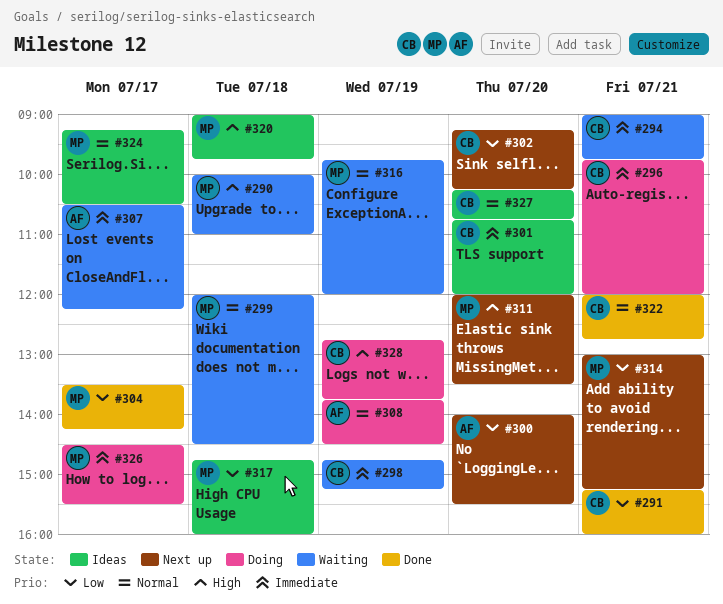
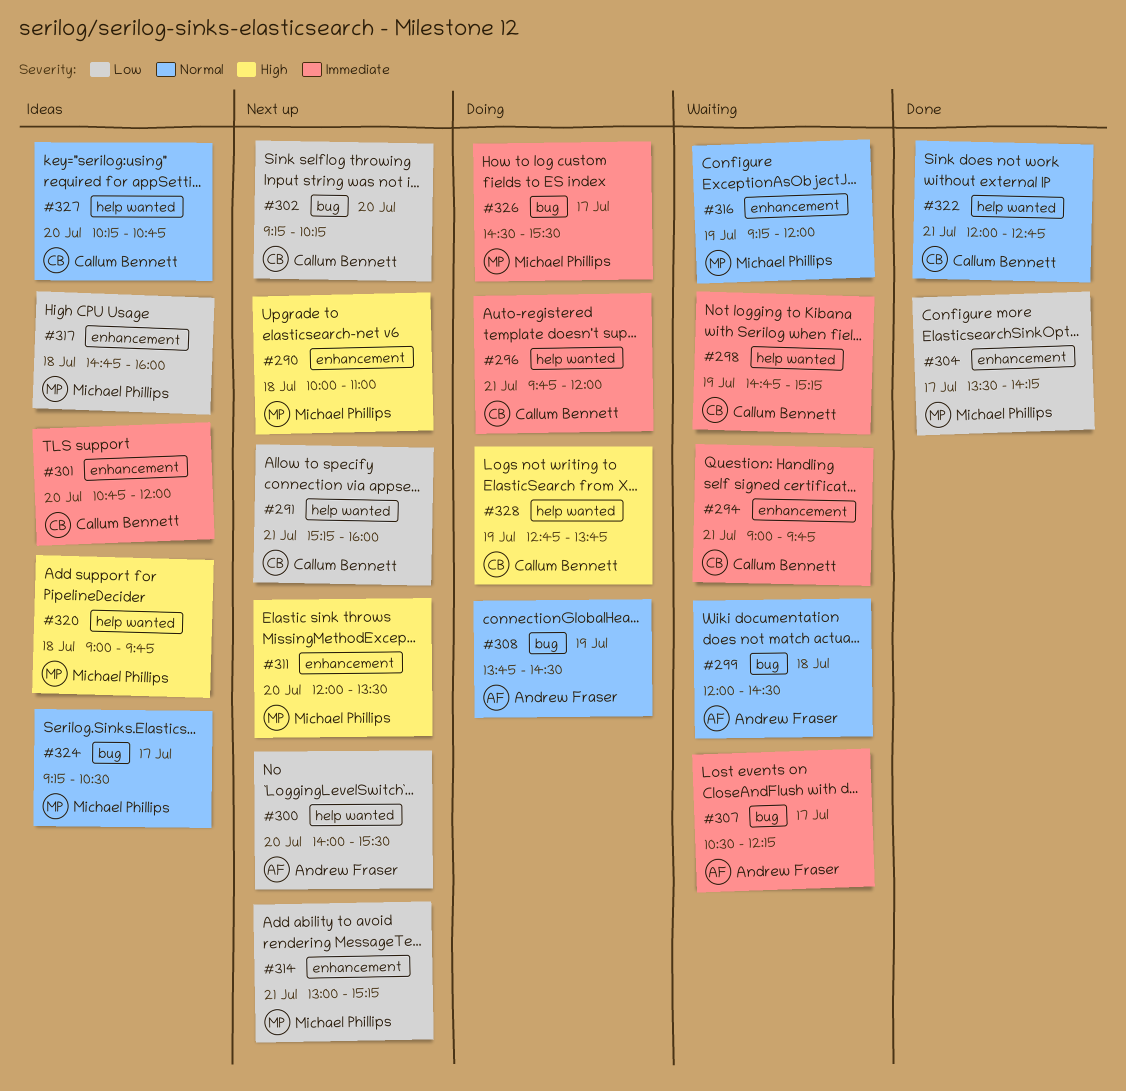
#290, status: Waiting -> Next up
#291, status: Done -> Next up
#299, owner: Michael Phillips -> Andrew Fraser
#316, begins: 09:45 -> 09:15

